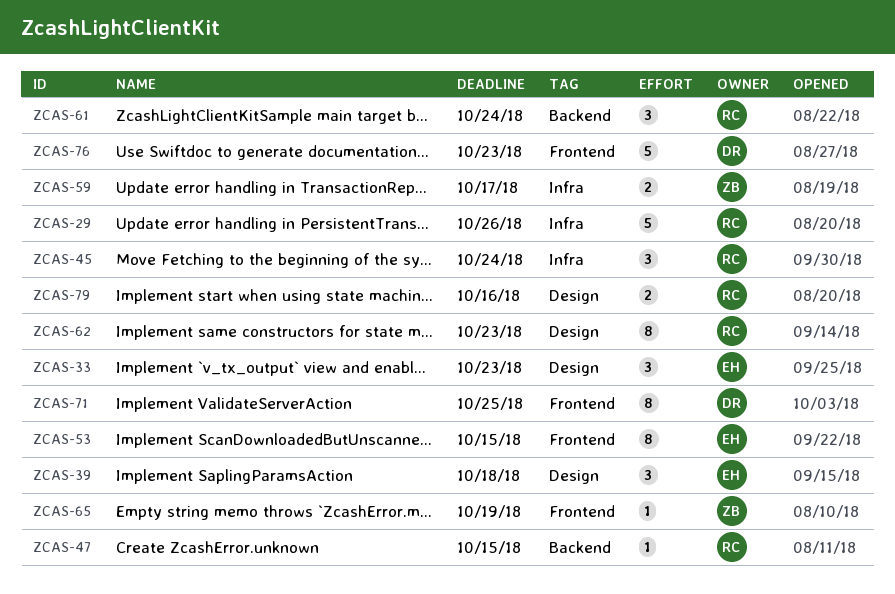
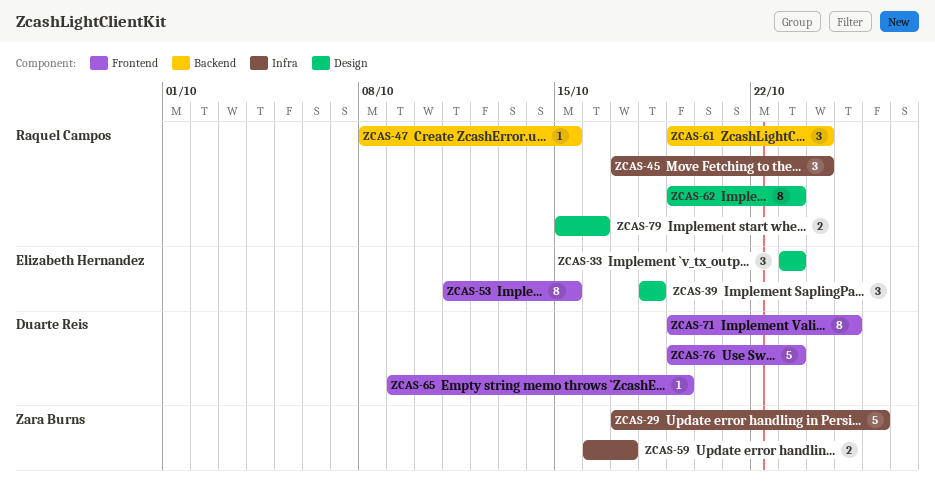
ZCAS-29, owner: Raquel Campos -> Zara Burns
ZCAS-65, owner: Zara Burns -> Duarte Reis

